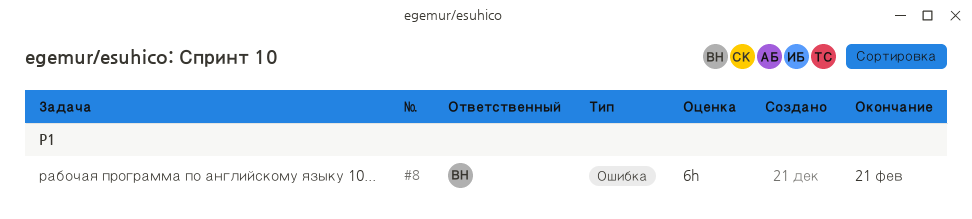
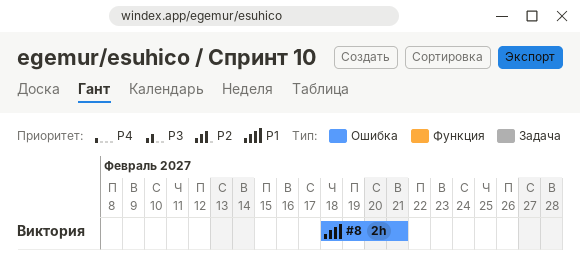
#8, estimate: 6h -> 2h

